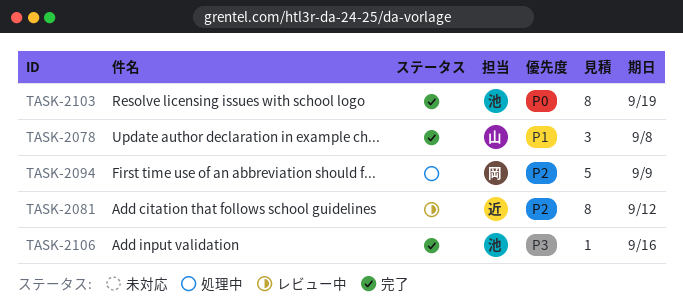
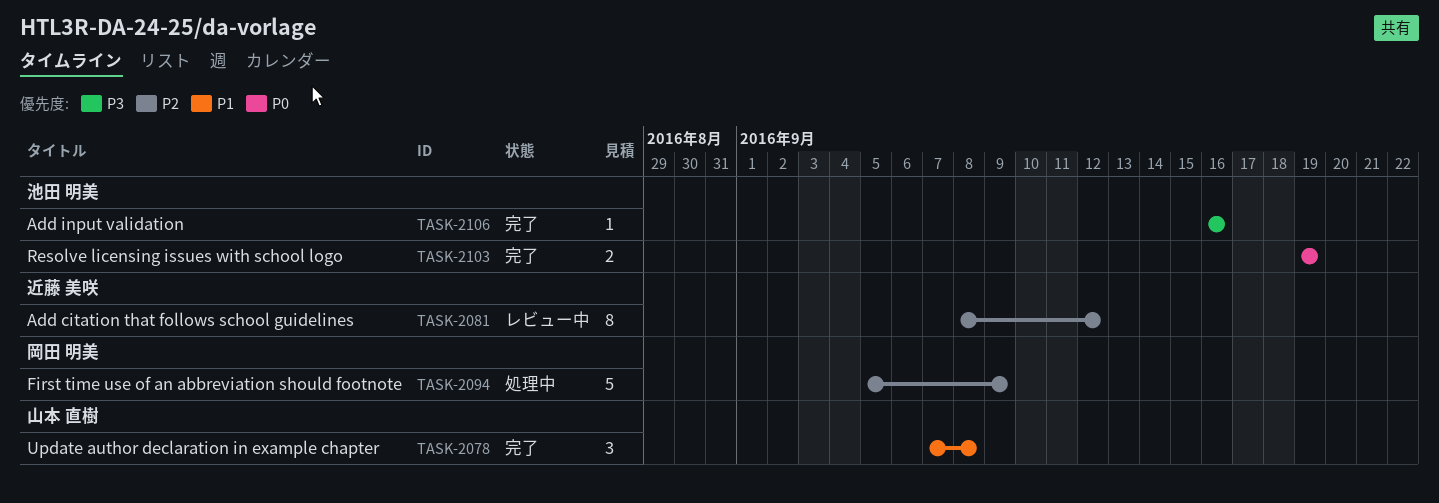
TASK-2103, estimate: 8 -> 2

